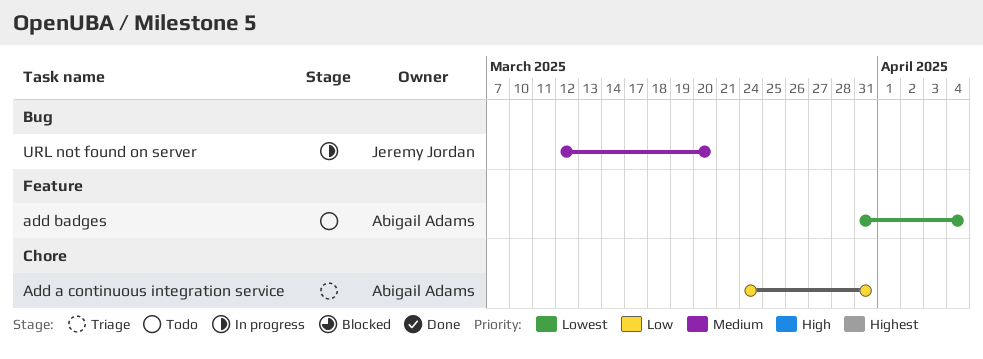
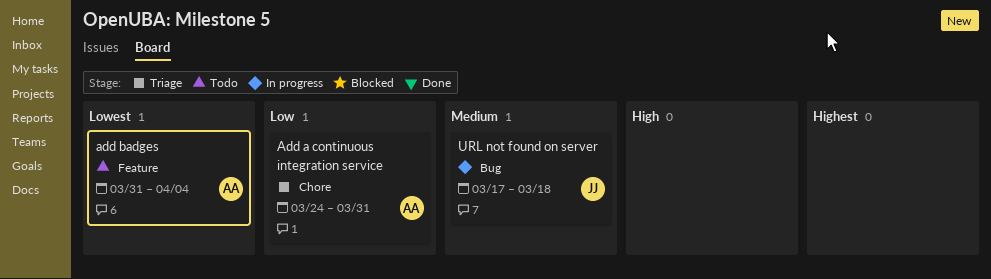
URL not found on server, start: Mar 12 -> Mar 17
URL not found on server, due: Mar 20 -> Mar 18

